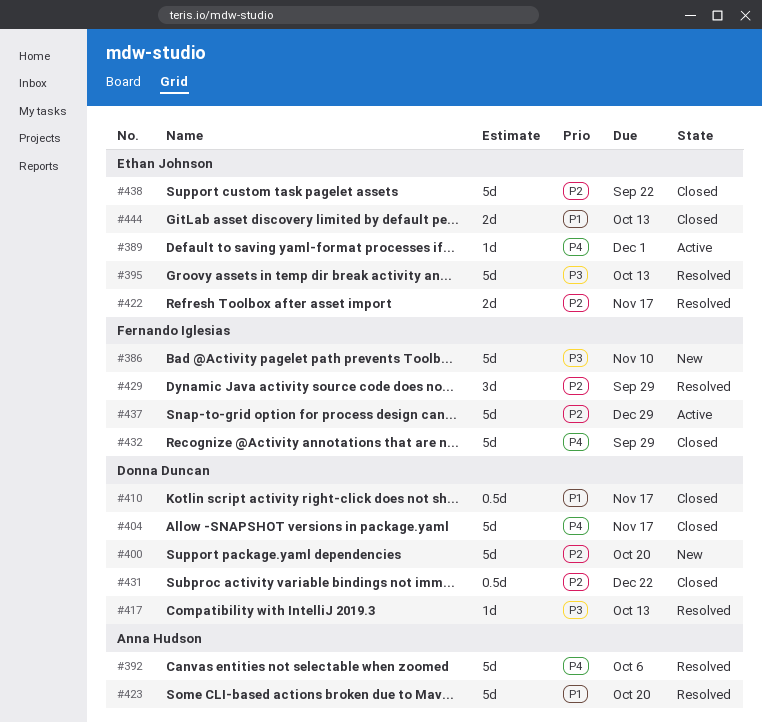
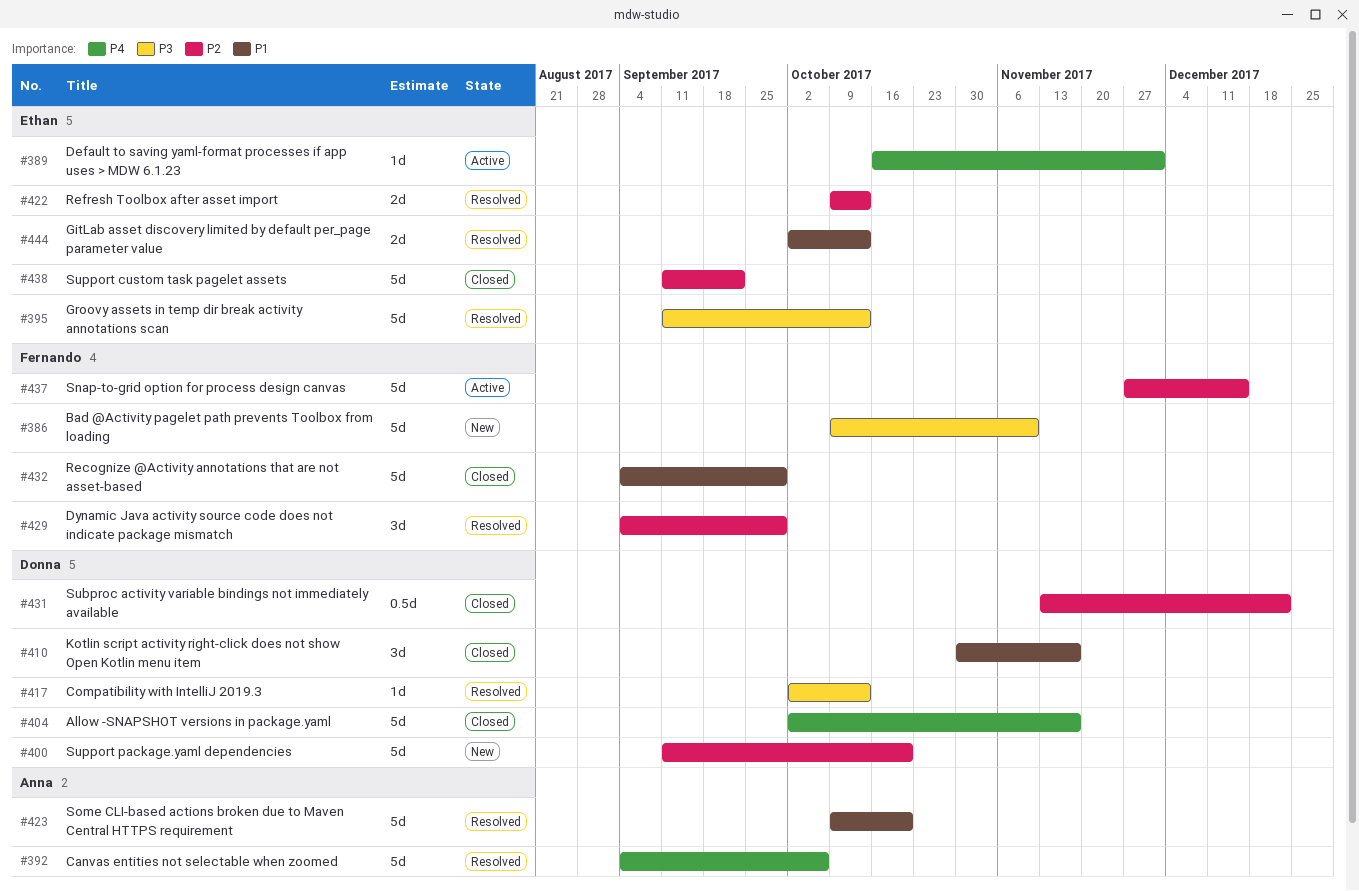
#410, estimate: 0.5d -> 3d
#422, due: Nov 17 -> Oct 13
#432, priority: P4 -> P1
#437, due: Dec 29 -> Dec 15
#444, status: Closed -> Resolved

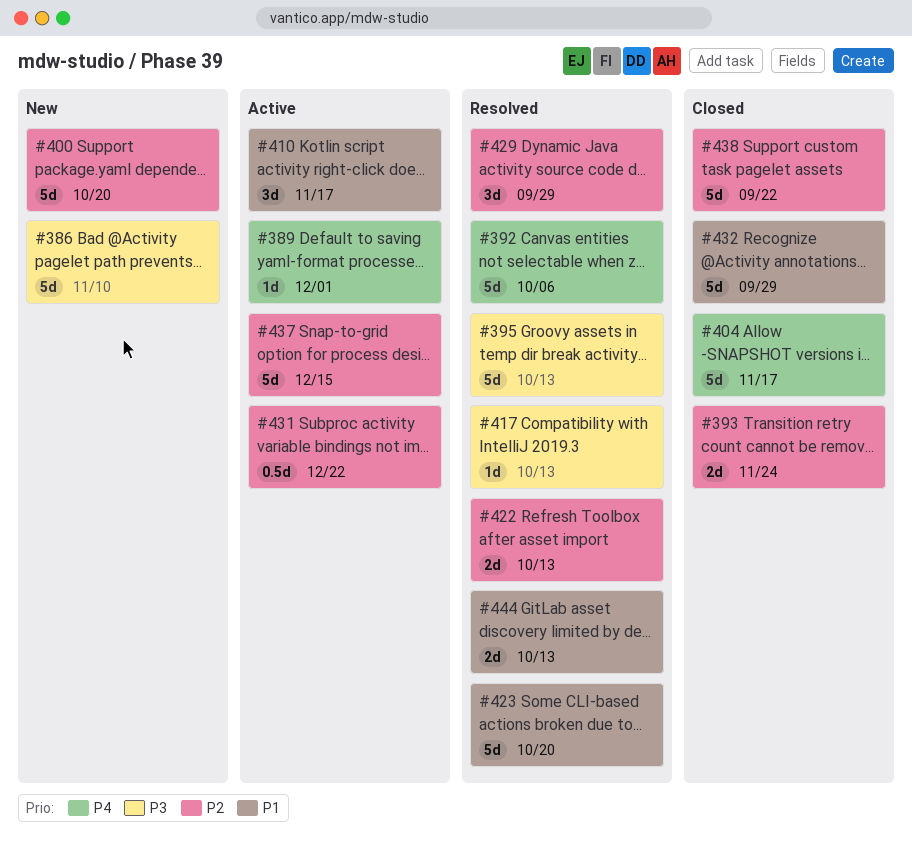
#393: none -> present
#410, status: Closed -> Active
#431, status: Closed -> Active

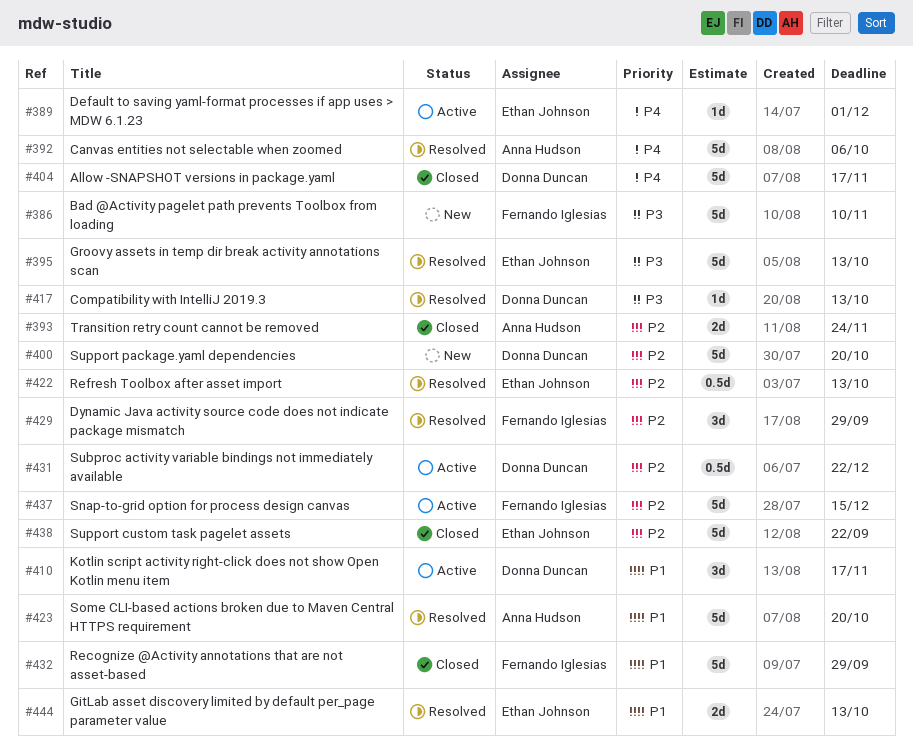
#422, estimate: 2d -> 0.5d

